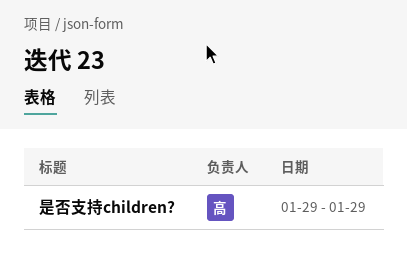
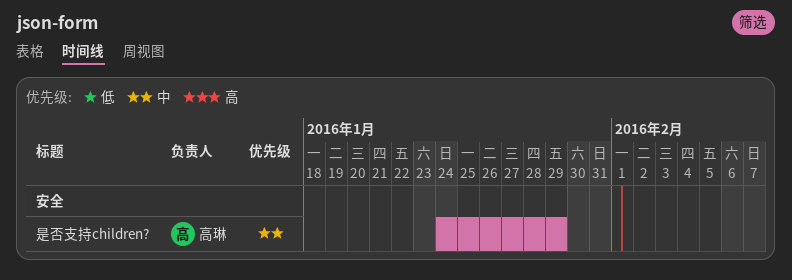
是否支持children?, start: Jan 29 -> Jan 24

